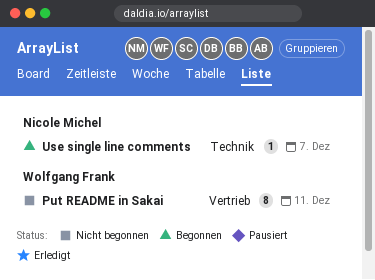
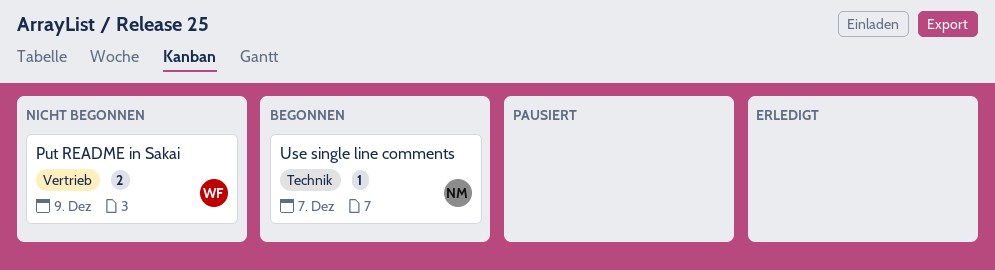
Put README in Sakai, estimate: 8 -> 2
Put README in Sakai, due: Dec 11 -> Dec 9

